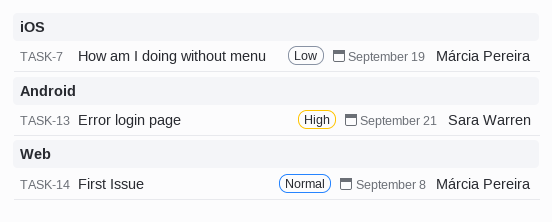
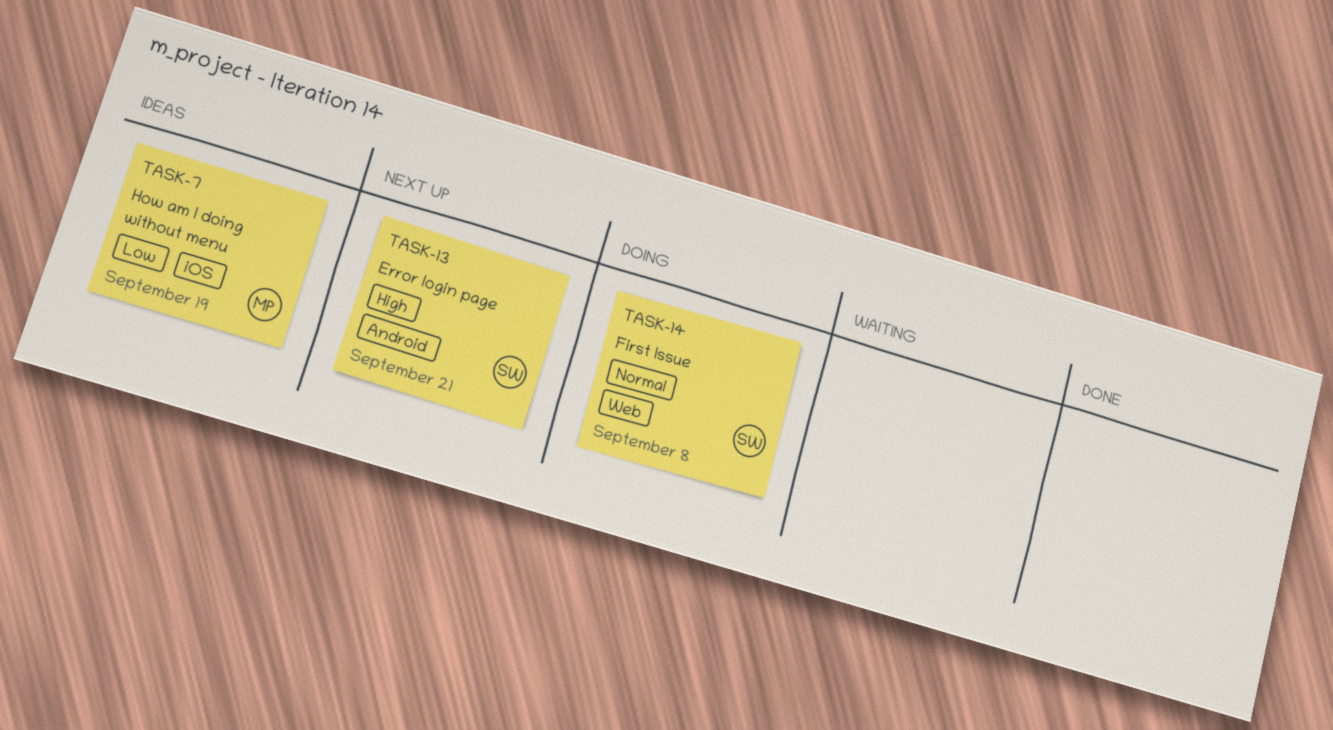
TASK-14, owner: Márcia Pereira -> Sara Warren

